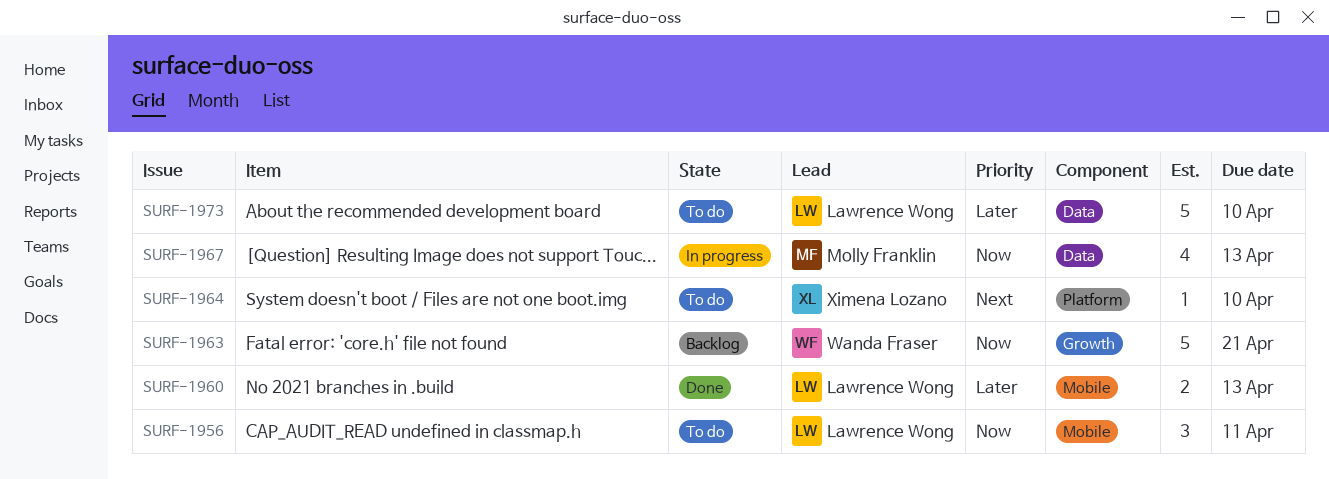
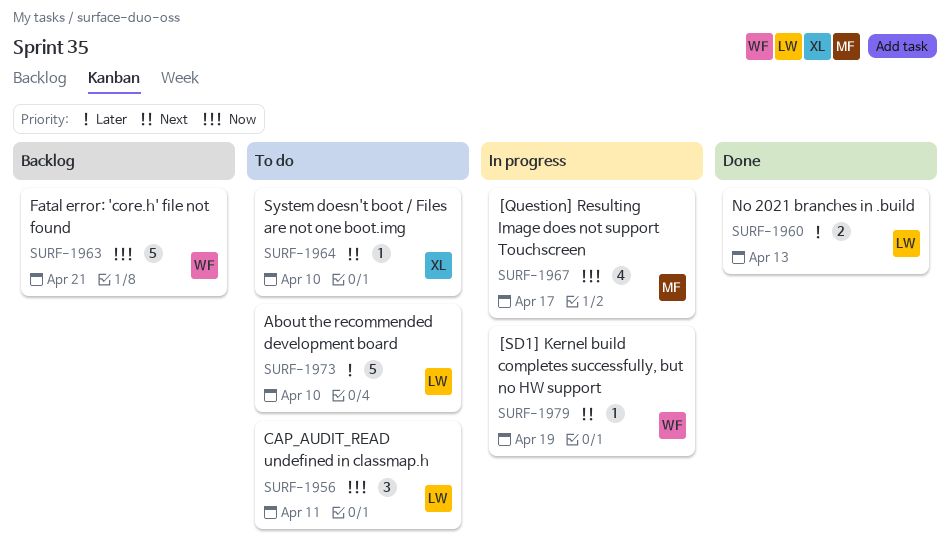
SURF-1967, due: Apr 13 -> Apr 17
SURF-1979: none -> present

